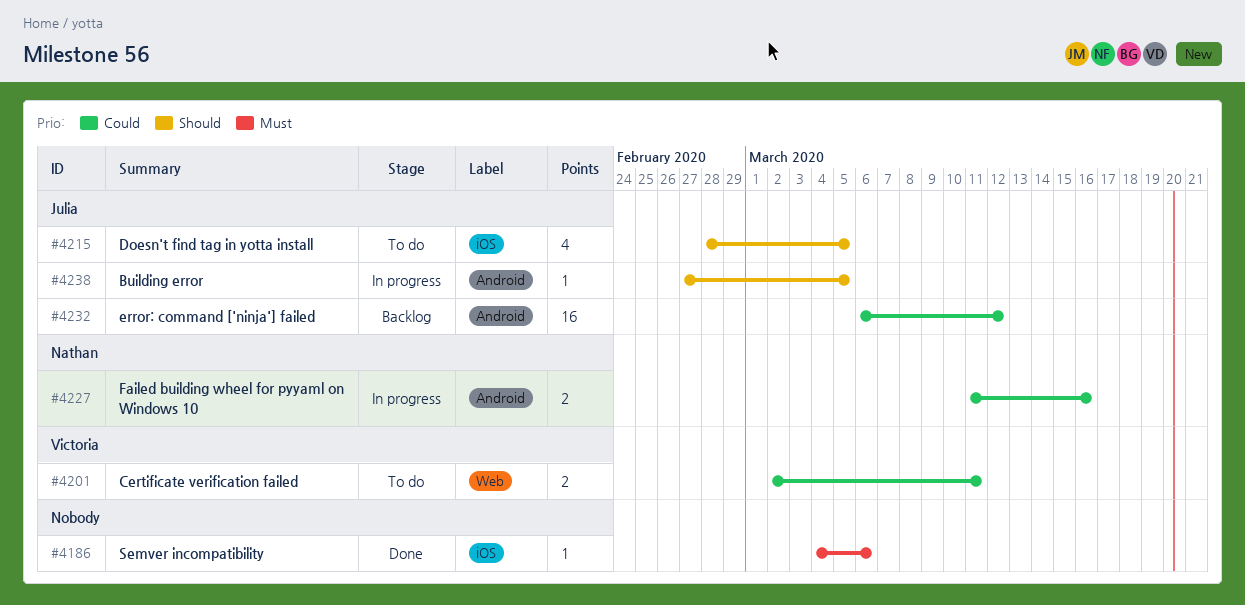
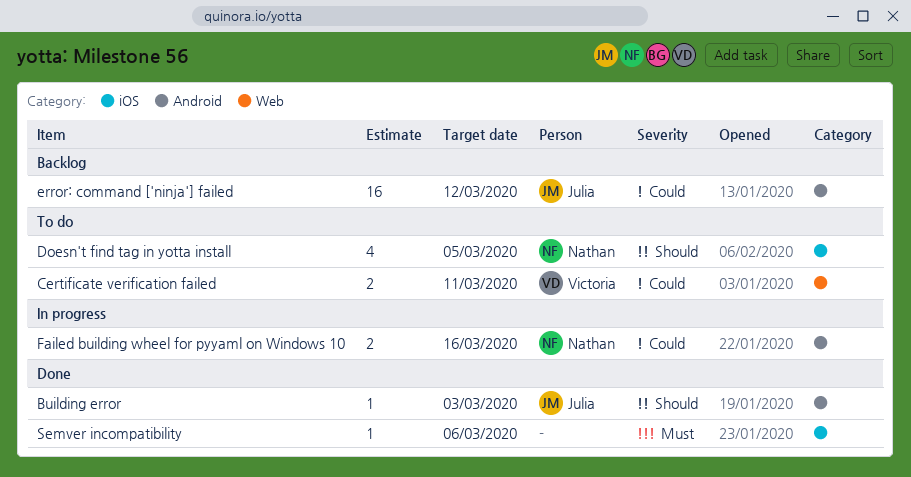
Building error, status: In progress -> Done
Building error, due: Mar 5 -> Mar 3
Doesn't find tag in yotta install, owner: Julia -> Nathan

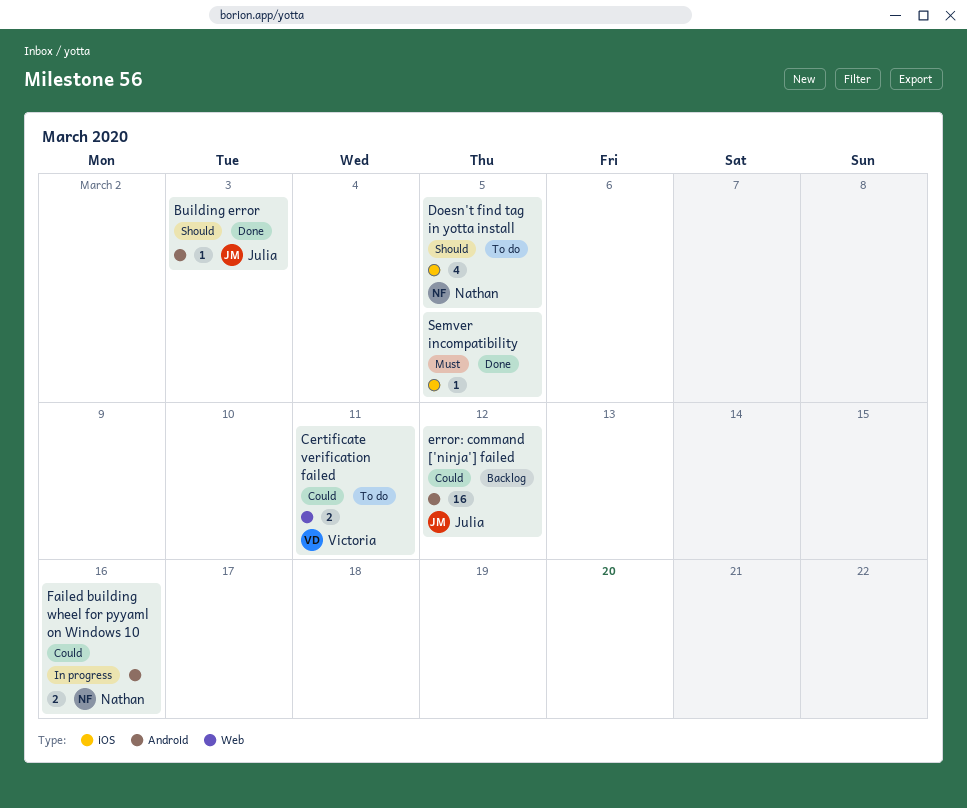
Semver incompatibility, due: Mar 6 -> Mar 5

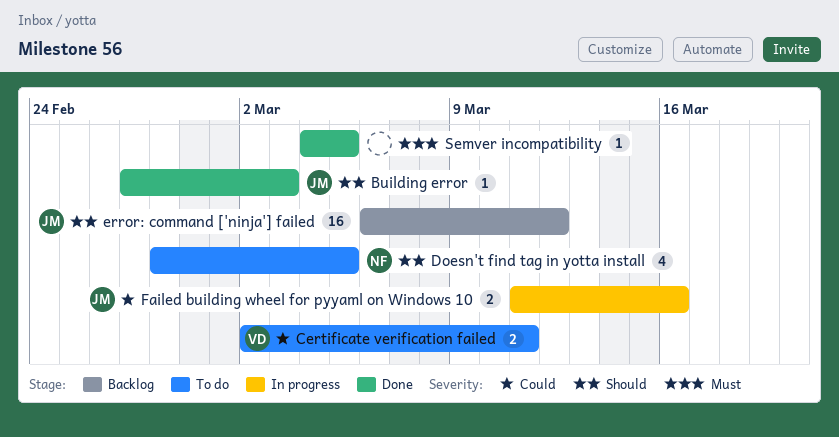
error: command ['ninja'] failed, priority: Could -> Should
Failed building wheel for pyyaml on Windows 10, owner: Nathan -> Julia

